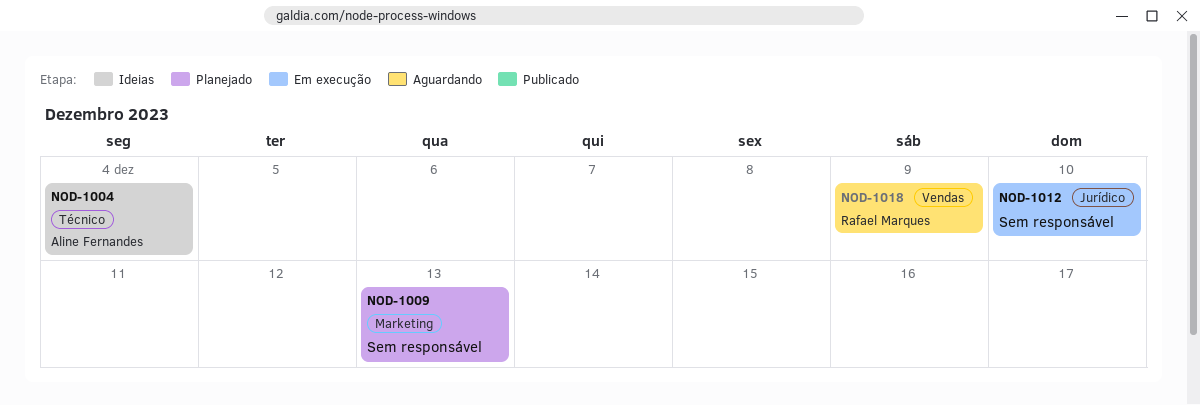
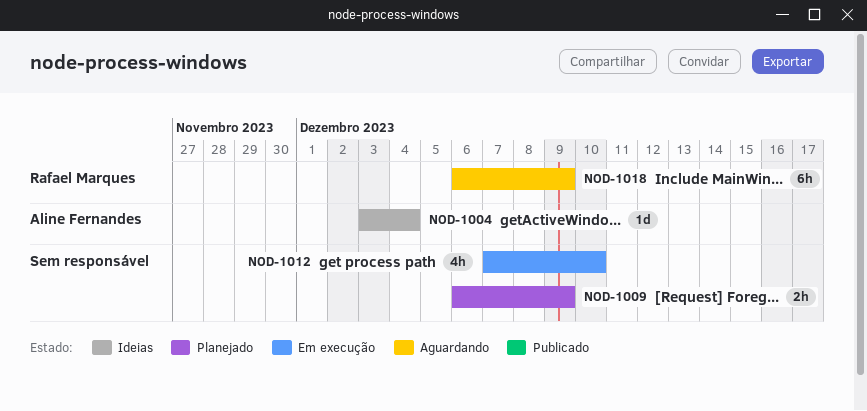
NOD-1009, due: Dec 13 -> Dec 9

